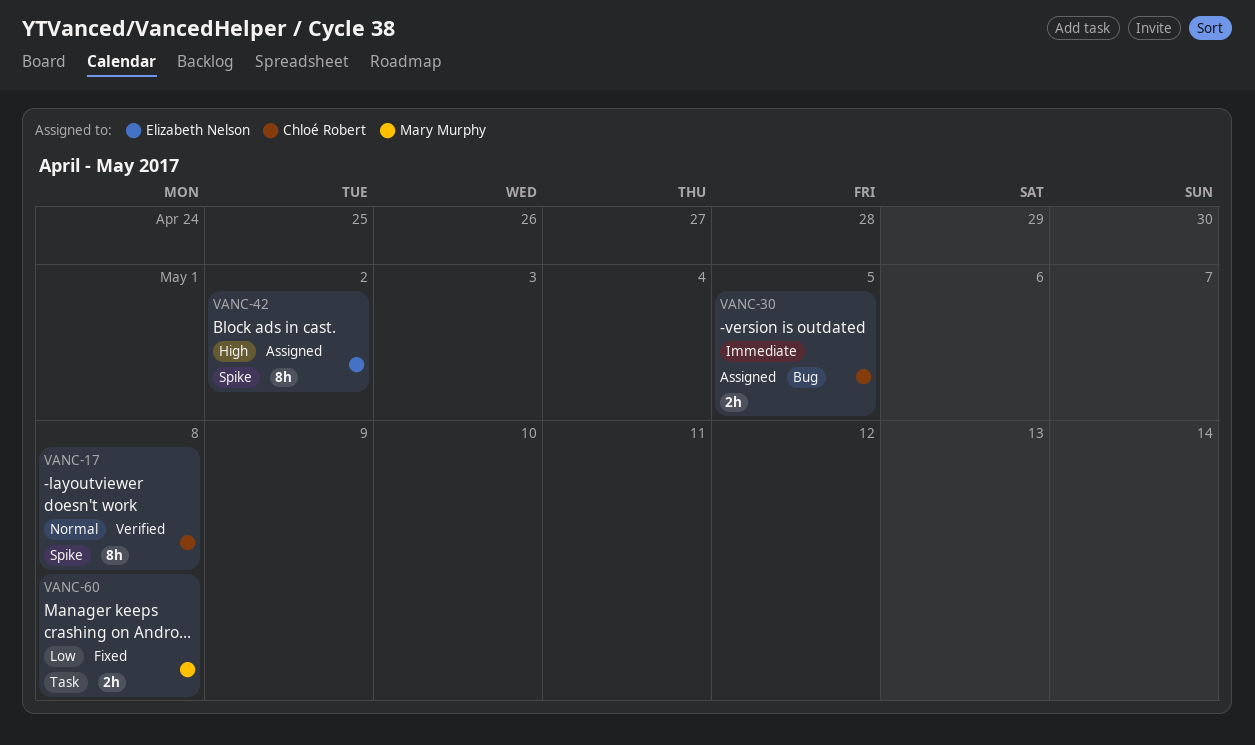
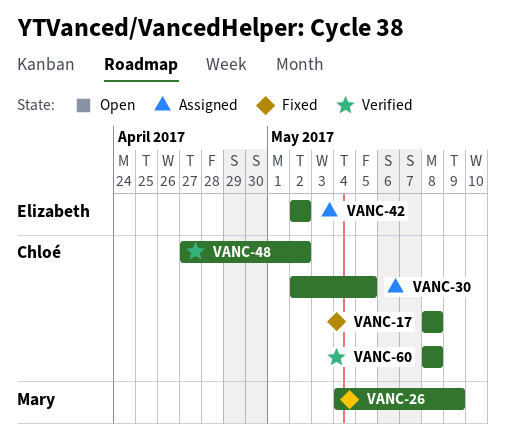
VANC-17, status: Verified -> Fixed
VANC-26: none -> present
VANC-48: none -> present
VANC-60, status: Fixed -> Verified
VANC-60, owner: Mary Murphy -> Chloé Robert

